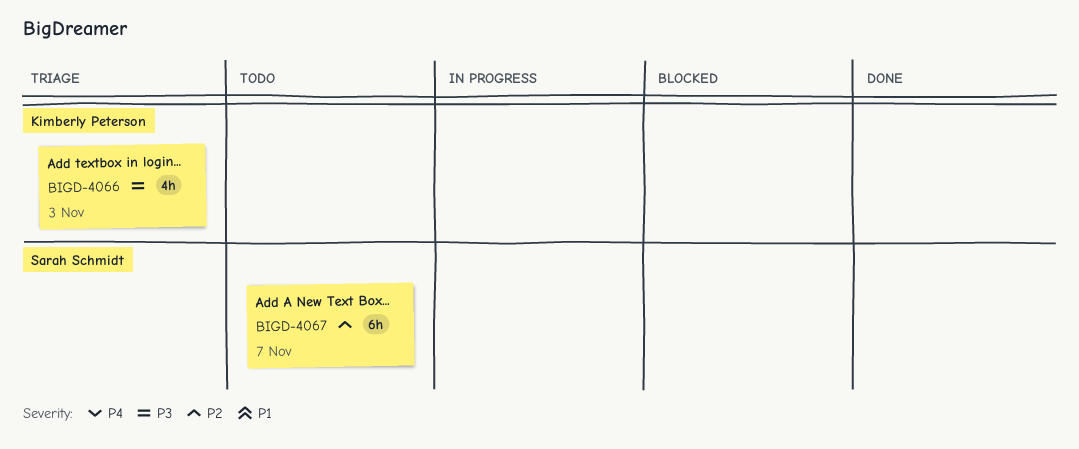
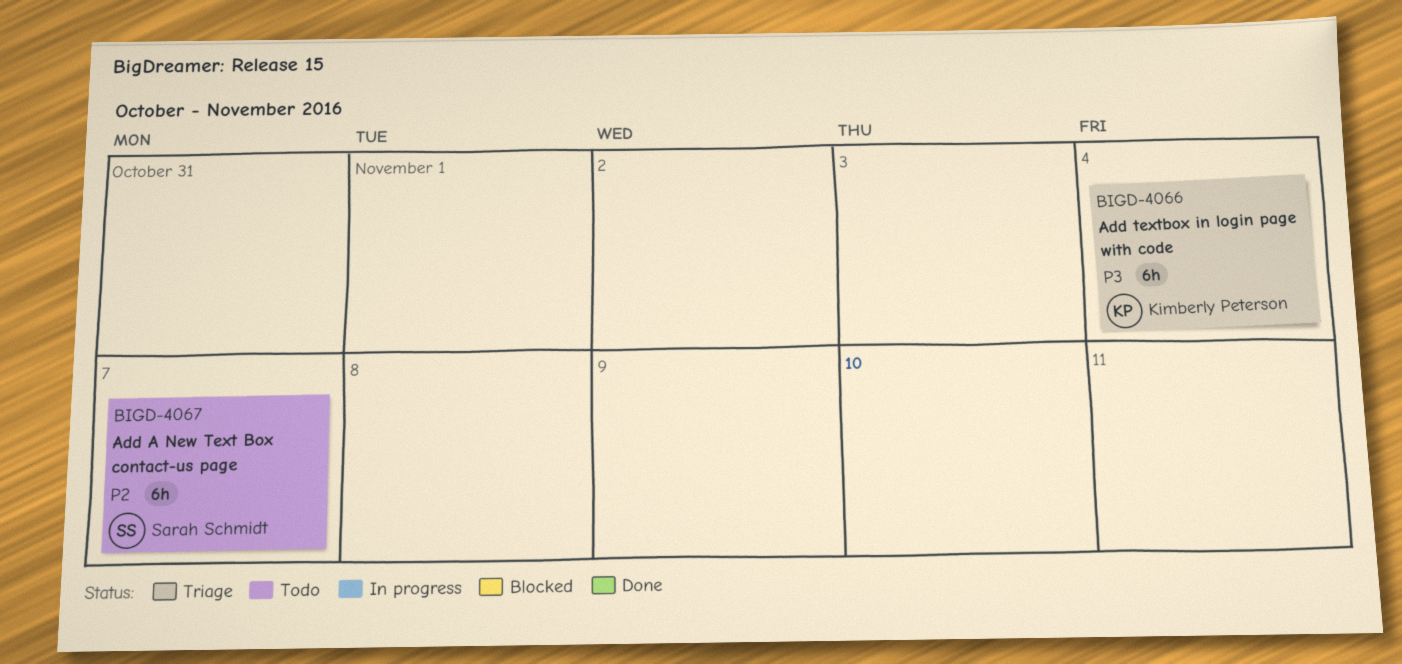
BIGD-4066, estimate: 4h -> 6h
BIGD-4066, due: Nov 3 -> Nov 4

